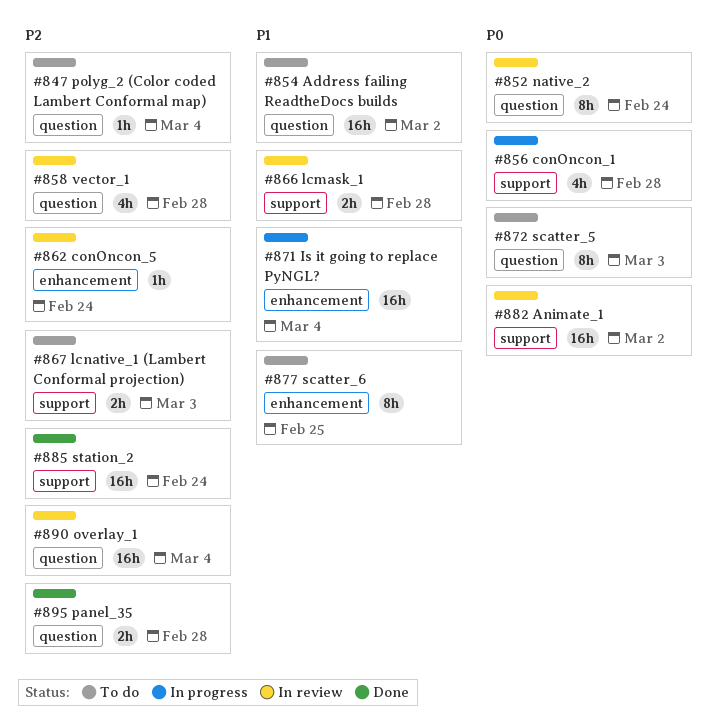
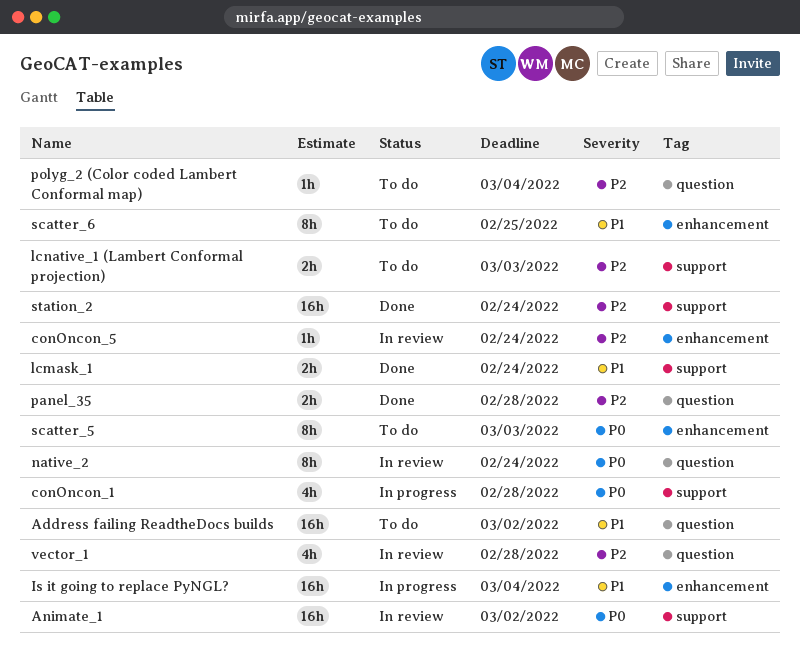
lcmask_1, status: In review -> Done
lcmask_1, due: Feb 28 -> Feb 24
overlay_1: present -> none
scatter_5, label: question -> enhancement

